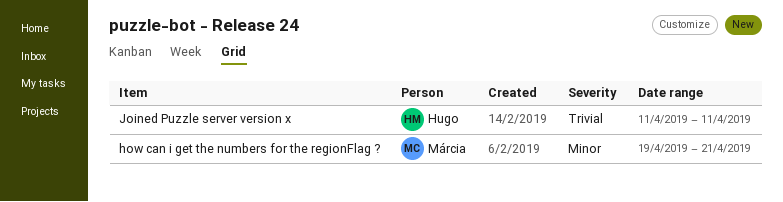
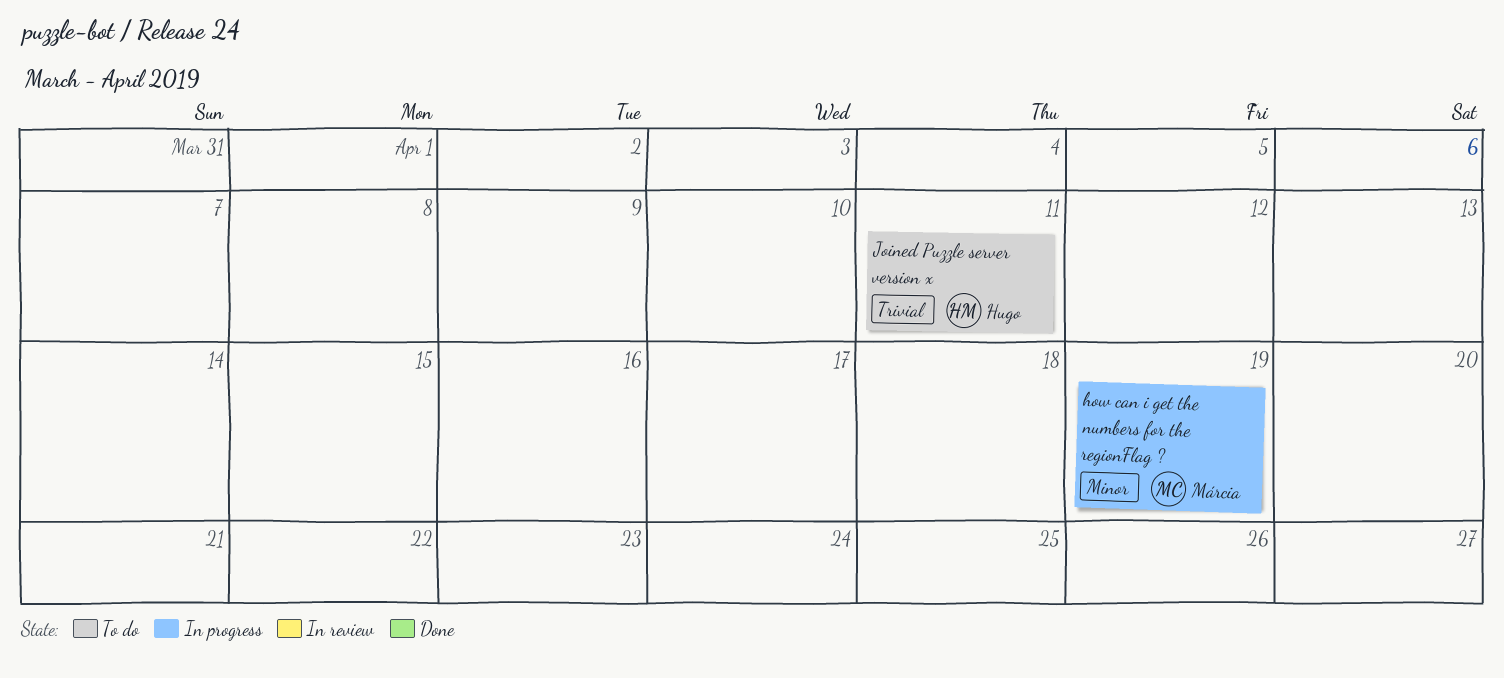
how can i get the numbers for the regionFlag ?, due: Apr 21 -> Apr 19

